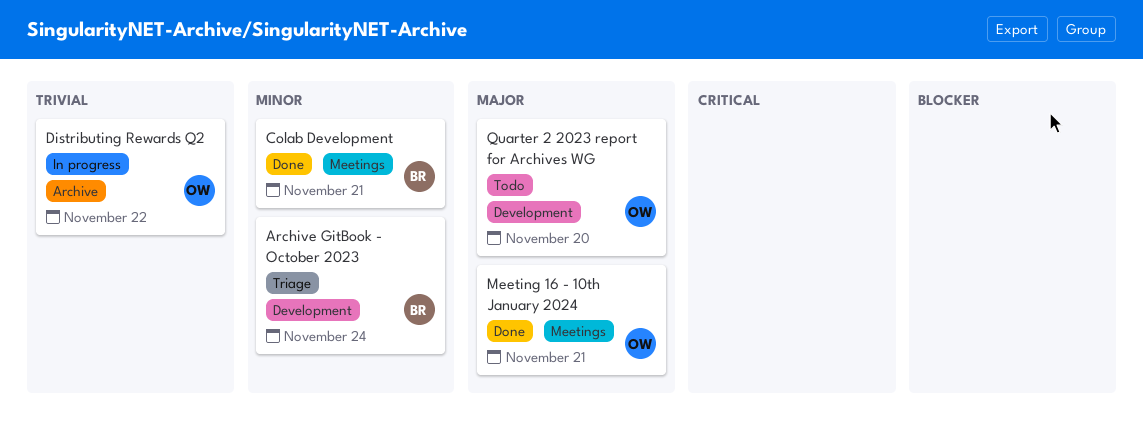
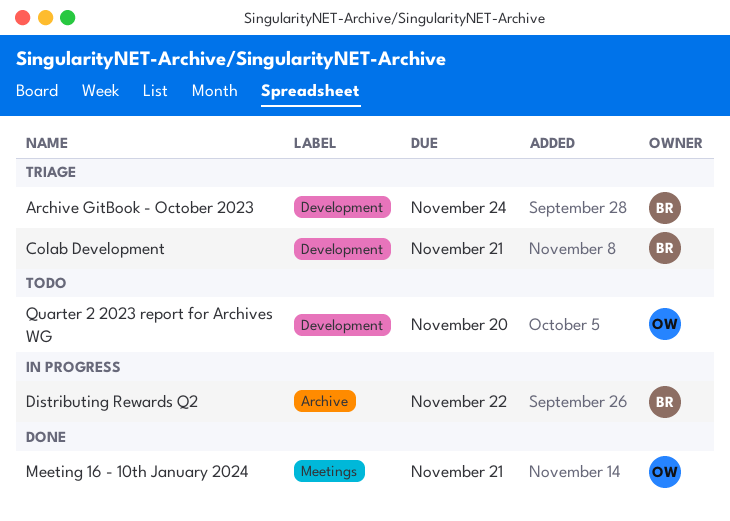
Colab Development, status: Done -> Triage
Colab Development, label: Meetings -> Development
Distributing Rewards Q2, owner: OW -> BR

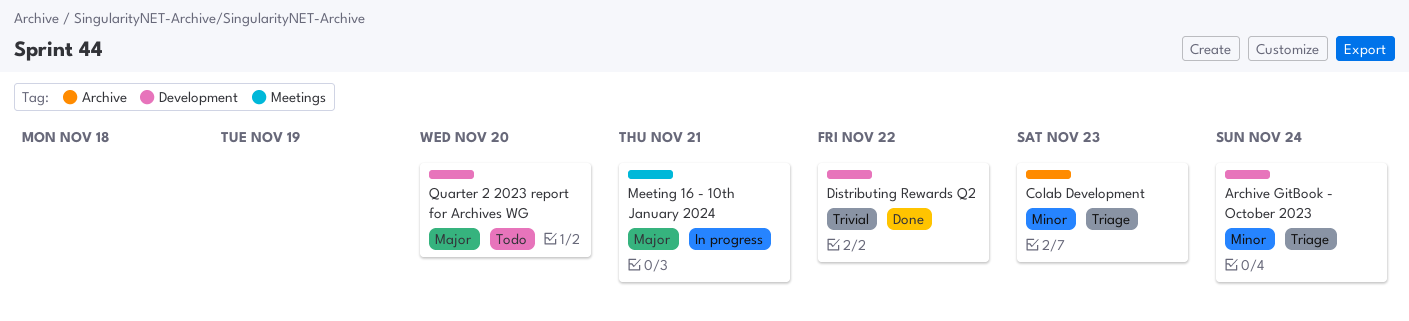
Colab Development, label: Development -> Archive
Colab Development, due: Nov 21 -> Nov 23
Distributing Rewards Q2, status: In progress -> Done
Distributing Rewards Q2, label: Archive -> Development
Meeting 16 - 10th January 2024, status: Done -> In progress

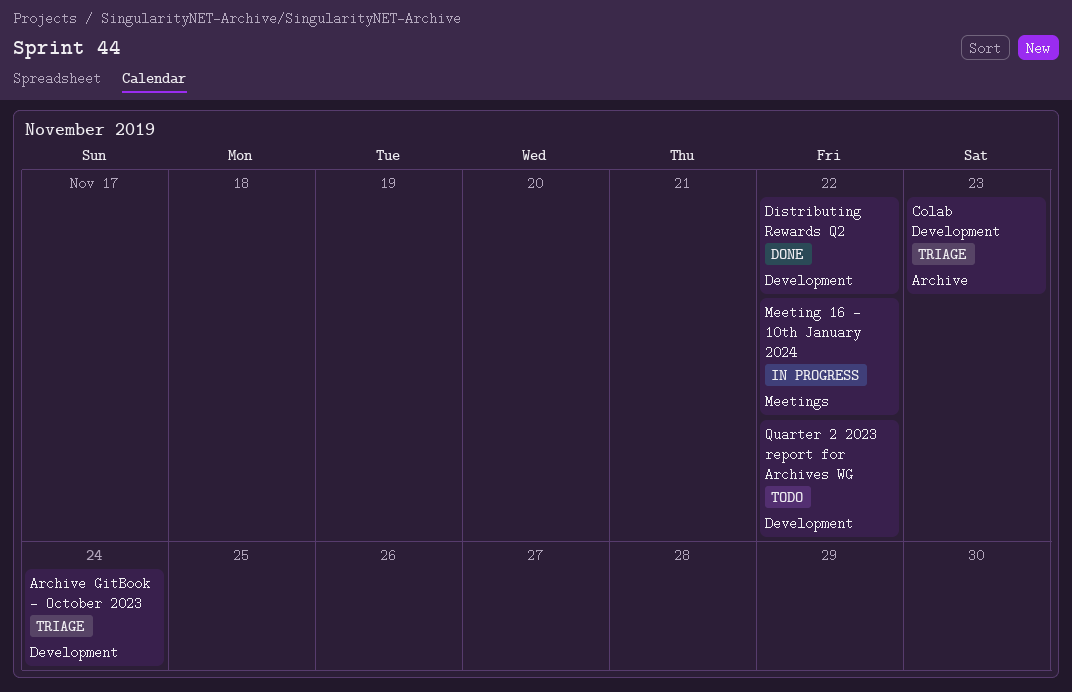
Meeting 16 - 10th January 2024, due: Nov 21 -> Nov 22
Quarter 2 2023 report for Archives WG, due: Nov 20 -> Nov 22

